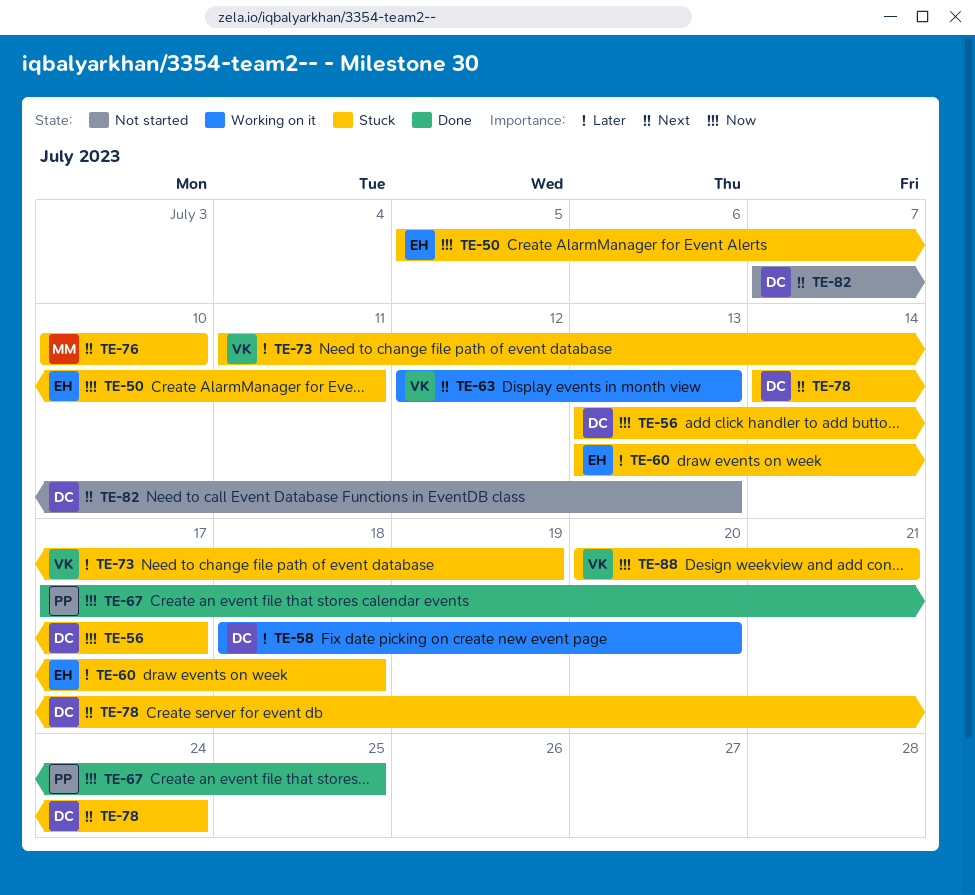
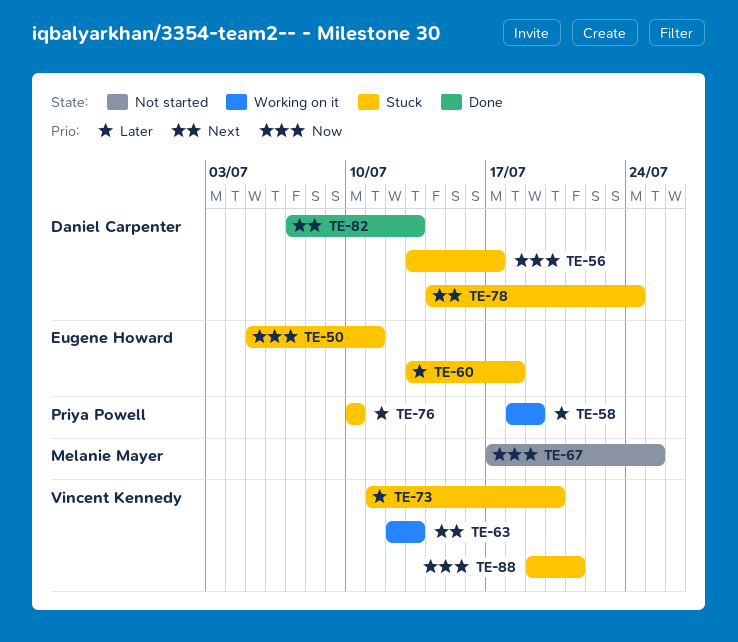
TE-58, owner: Daniel Carpenter -> Priya Powell
TE-58, due: Jul 20 -> Jul 19
TE-67, status: Done -> Not started
TE-67, owner: Priya Powell -> Melanie Mayer
TE-73, due: Jul 19 -> Jul 20
TE-76, owner: Melanie Mayer -> Priya Powell
TE-76, priority: Next -> Later
TE-82, status: Not started -> Done
TE-88, start: Jul 20 -> Jul 19

